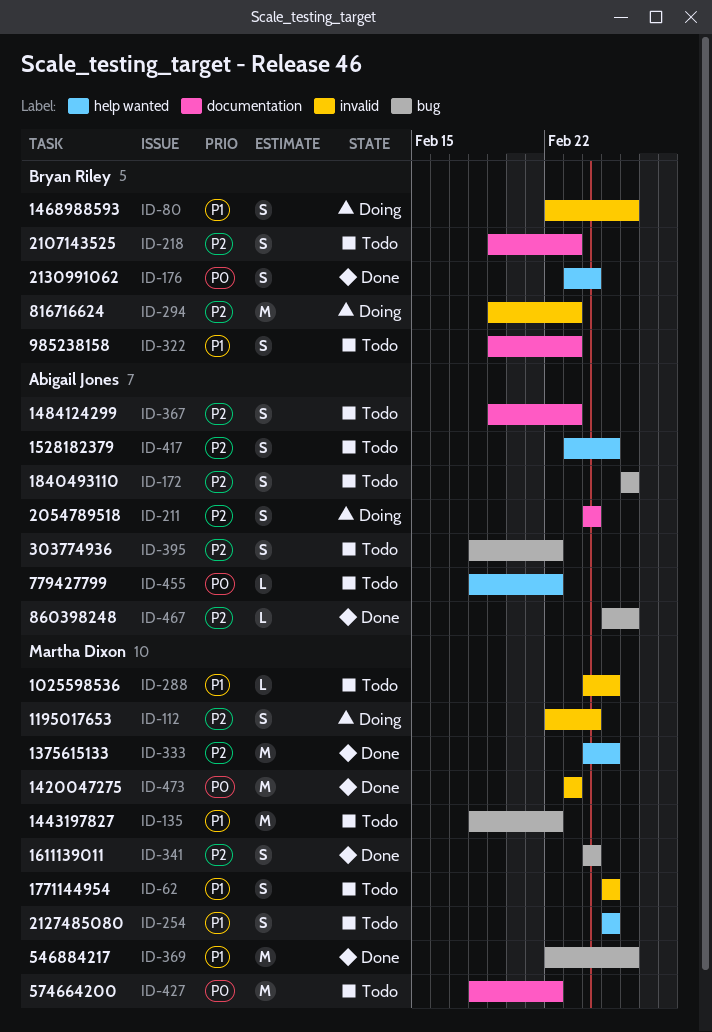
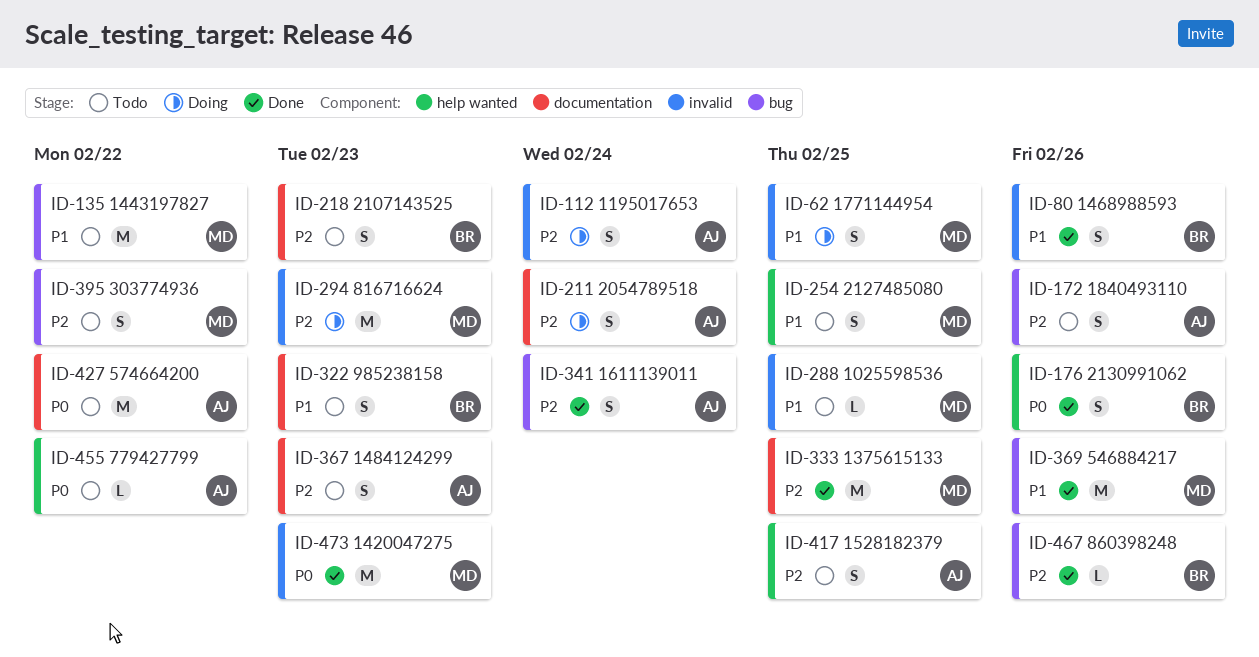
ID-62, status: Todo -> Doing
ID-80, status: Doing -> Done
ID-112, owner: Martha Dixon -> Abigail Jones
ID-176, due: Feb 24 -> Feb 26
ID-294, owner: Bryan Riley -> Martha Dixon
ID-333, label: help wanted -> documentation
ID-341, owner: Martha Dixon -> Abigail Jones
ID-395, owner: Abigail Jones -> Martha Dixon
ID-427, owner: Martha Dixon -> Abigail Jones
ID-467, owner: Abigail Jones -> Bryan Riley

